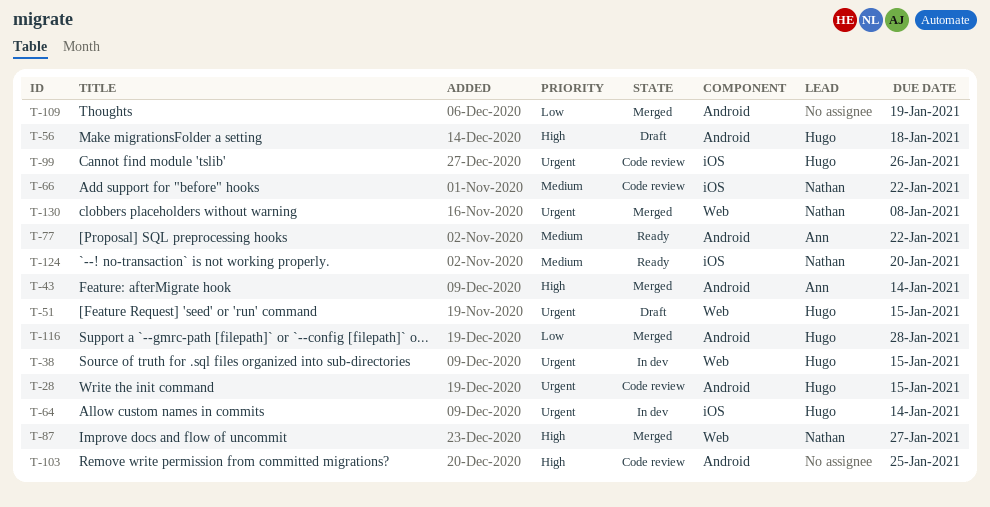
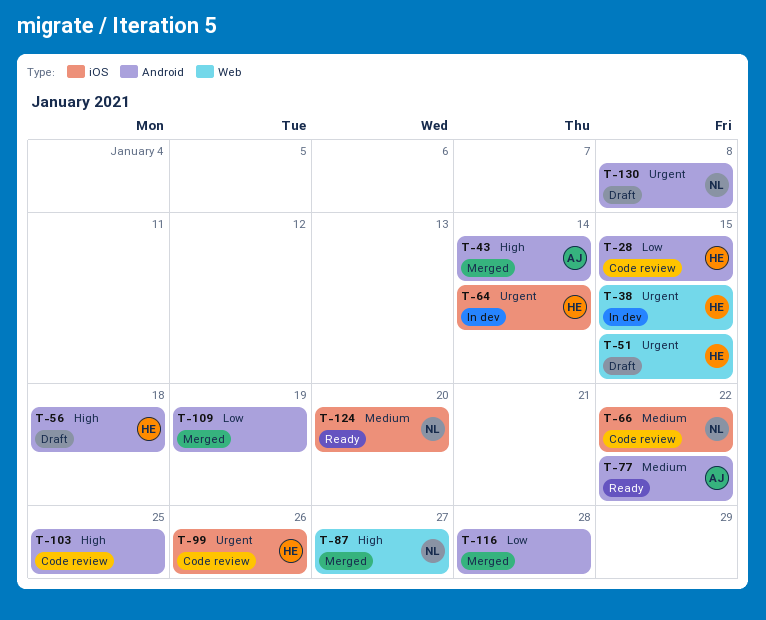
T-28, priority: Urgent -> Low
T-116, owner: Hugo -> none
T-130, status: Merged -> Draft
T-130, label: Web -> Android

